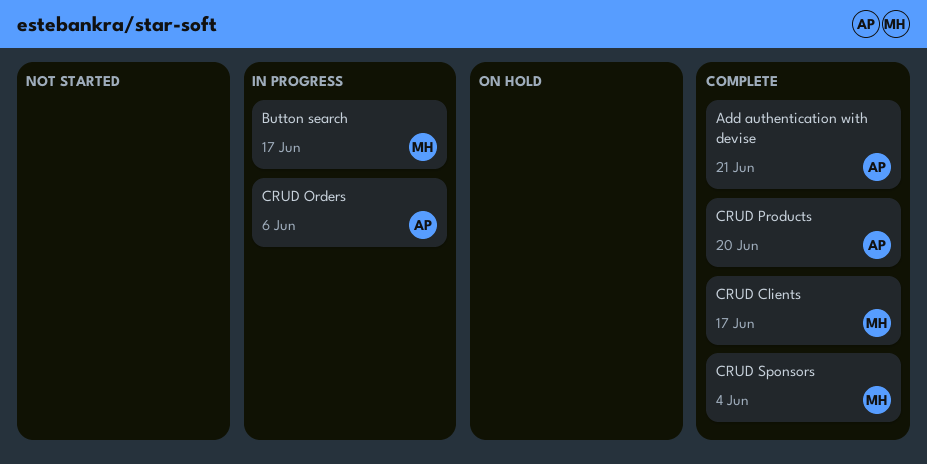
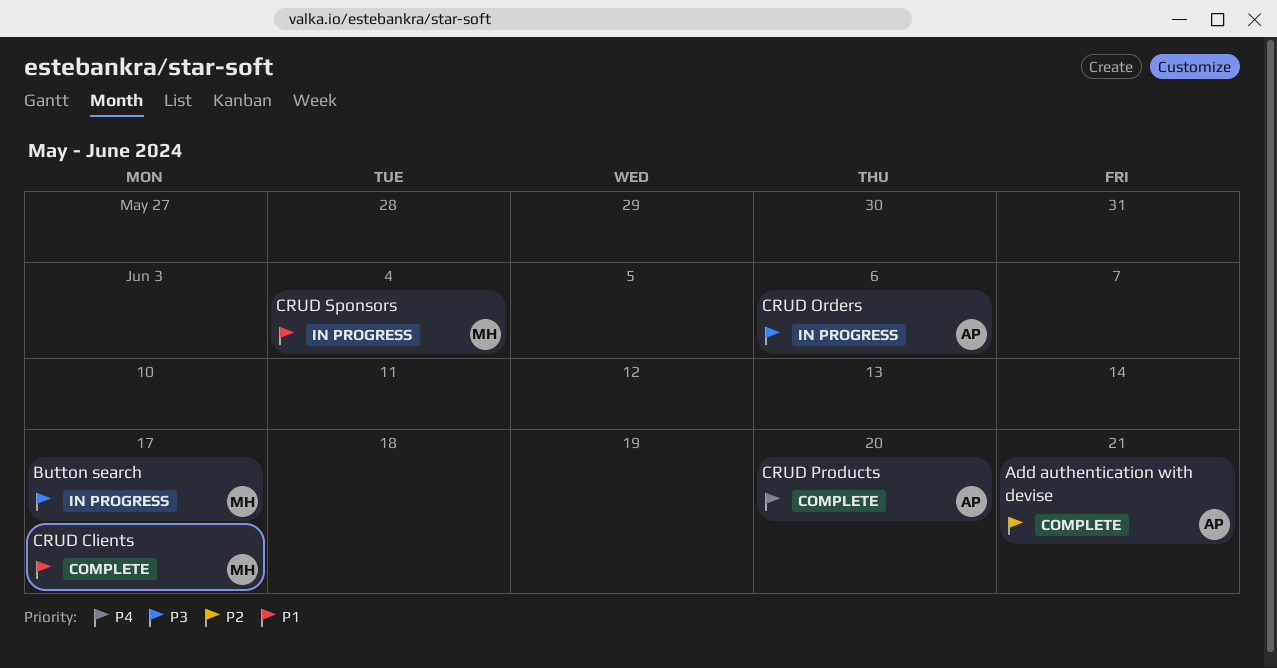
CRUD Sponsors, status: Complete -> In progress

